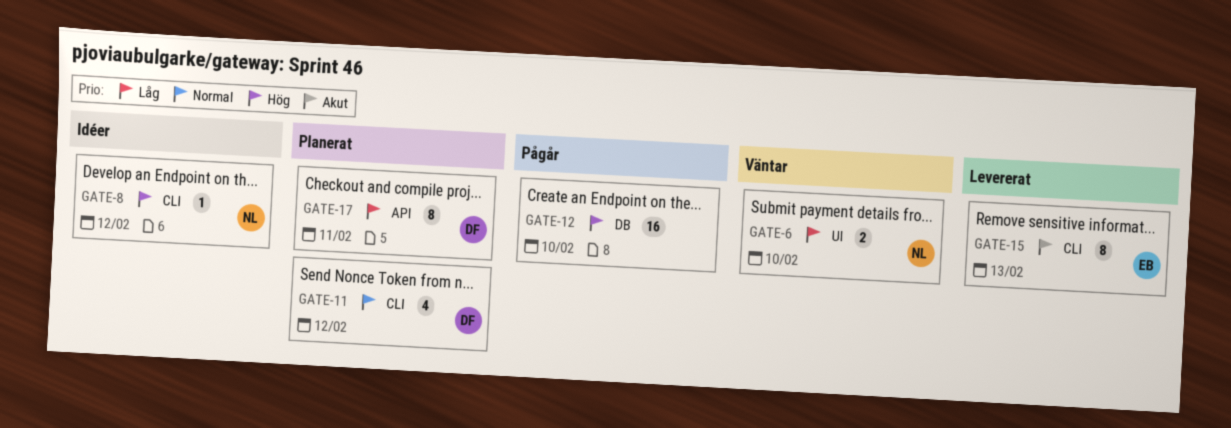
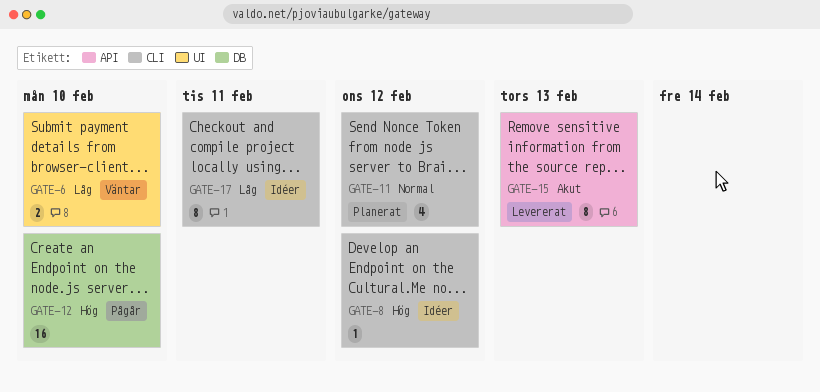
GATE-15, label: CLI -> API
GATE-17, status: Planerat -> Idéer
GATE-17, label: API -> CLI

